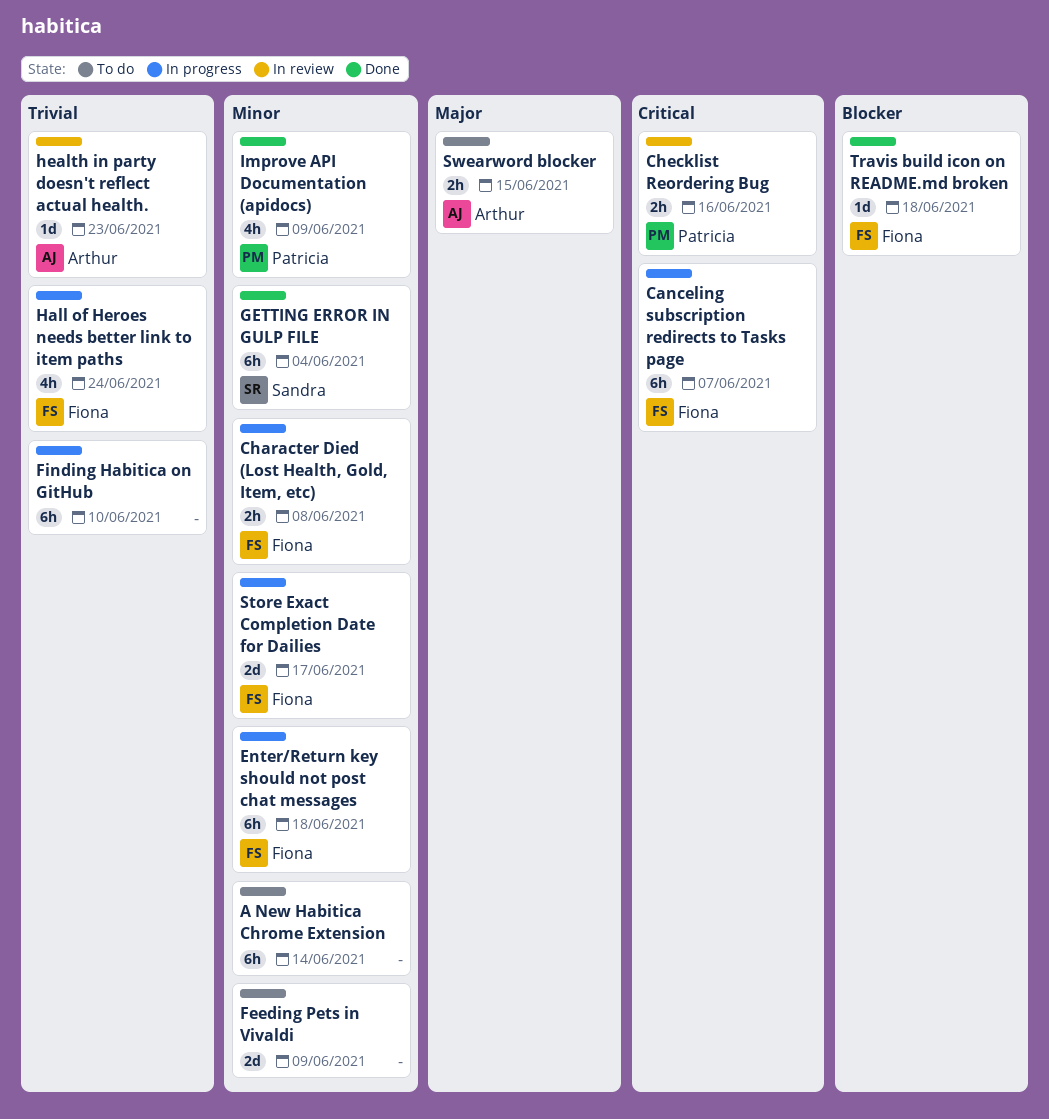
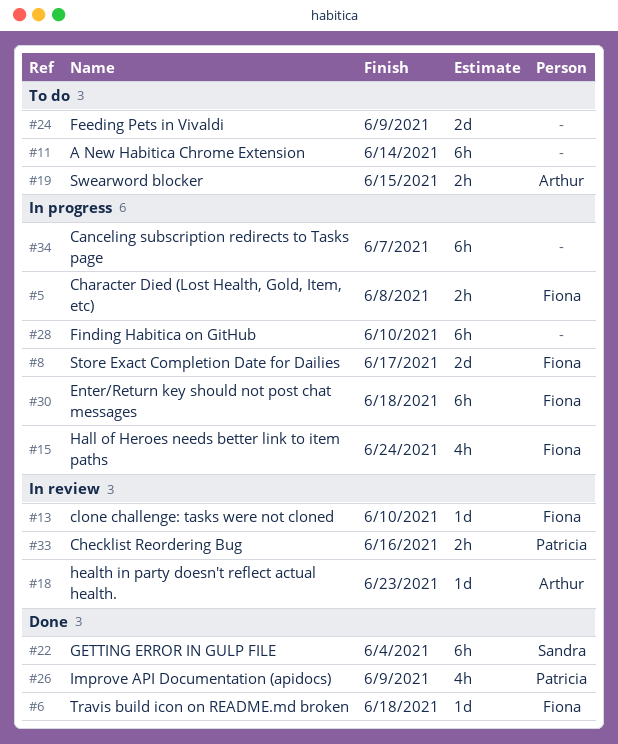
Canceling subscription redirects to Tasks page, owner: Fiona -> none
clone challenge: tasks were not cloned: none -> present

